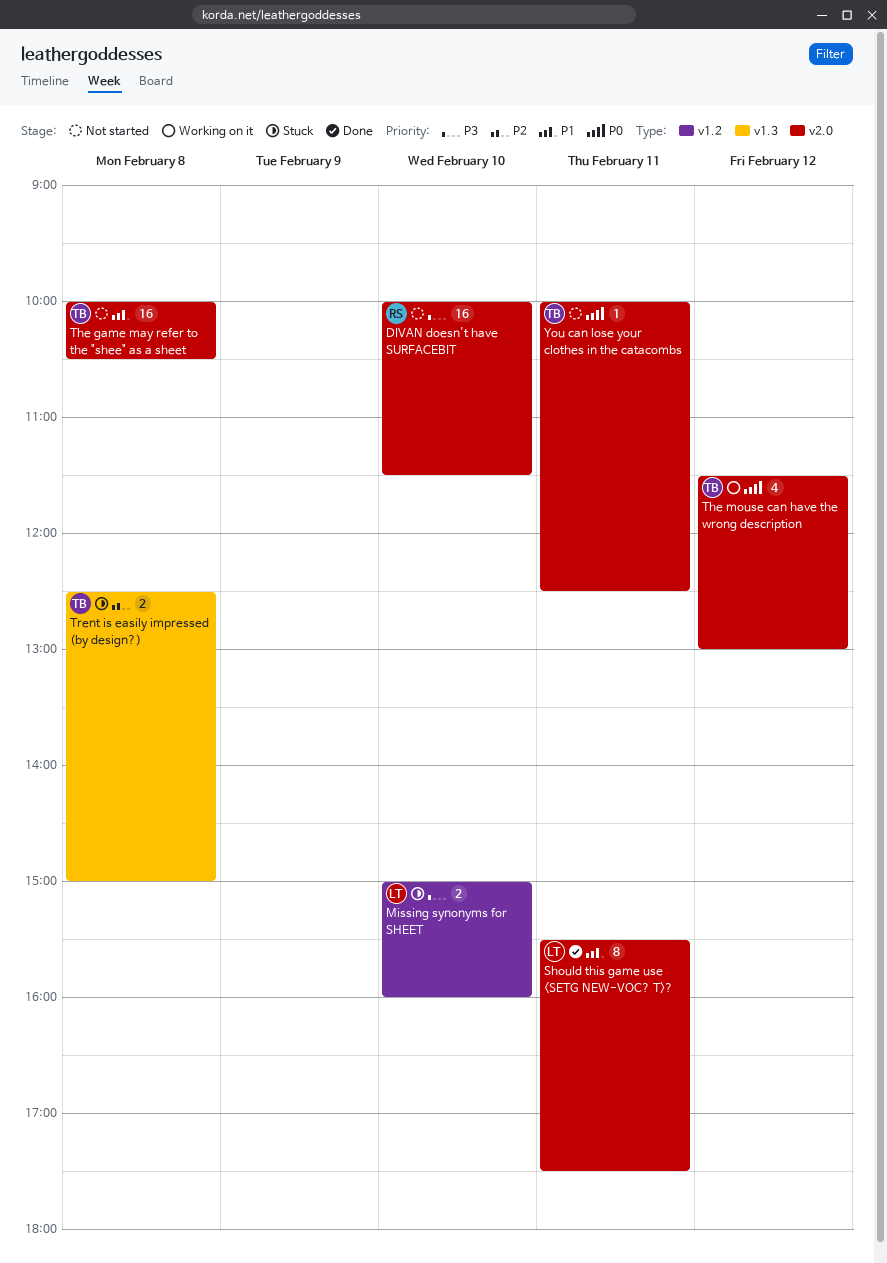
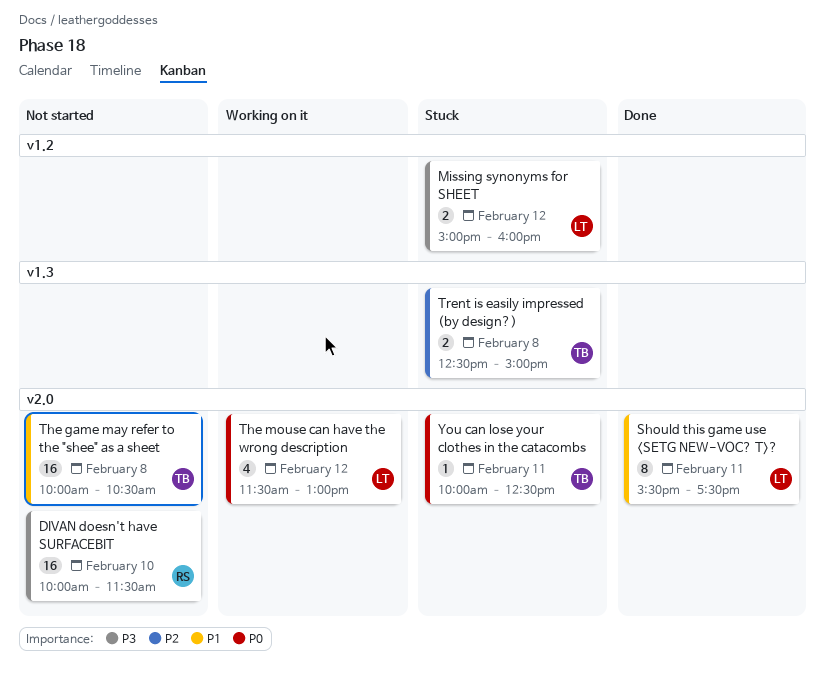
Missing synonyms for SHEET, day: Feb 10 -> Feb 12
The mouse can have the wrong description, owner: TB -> LT
You can lose your clothes in the catacombs, status: Not started -> Stuck

